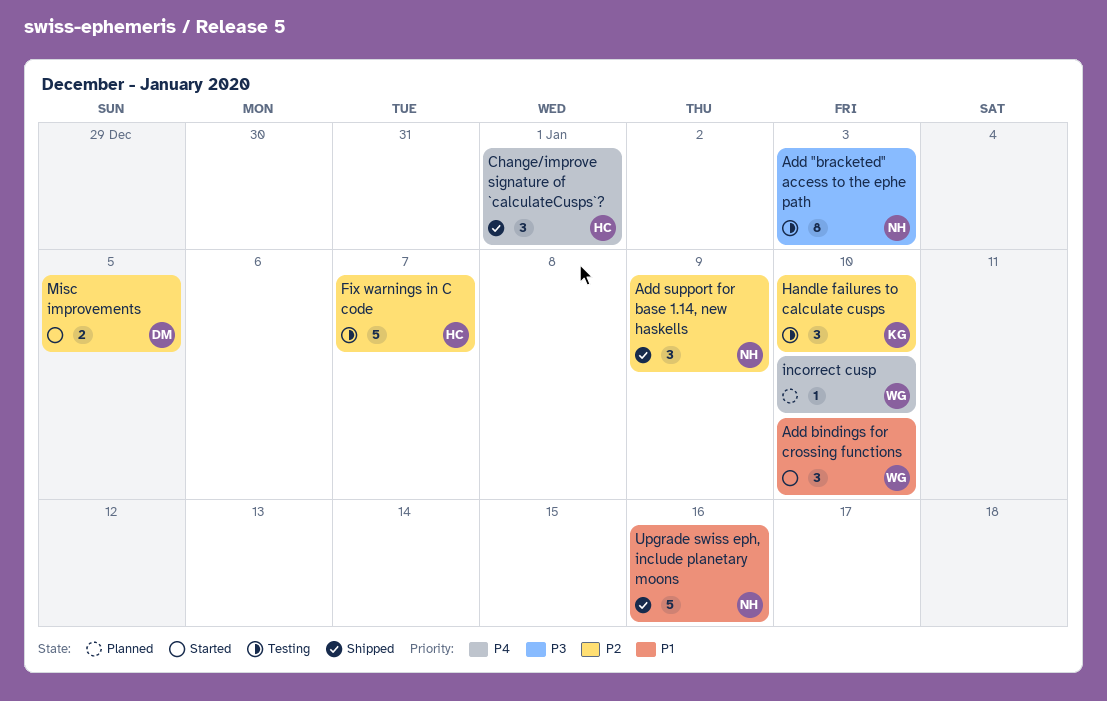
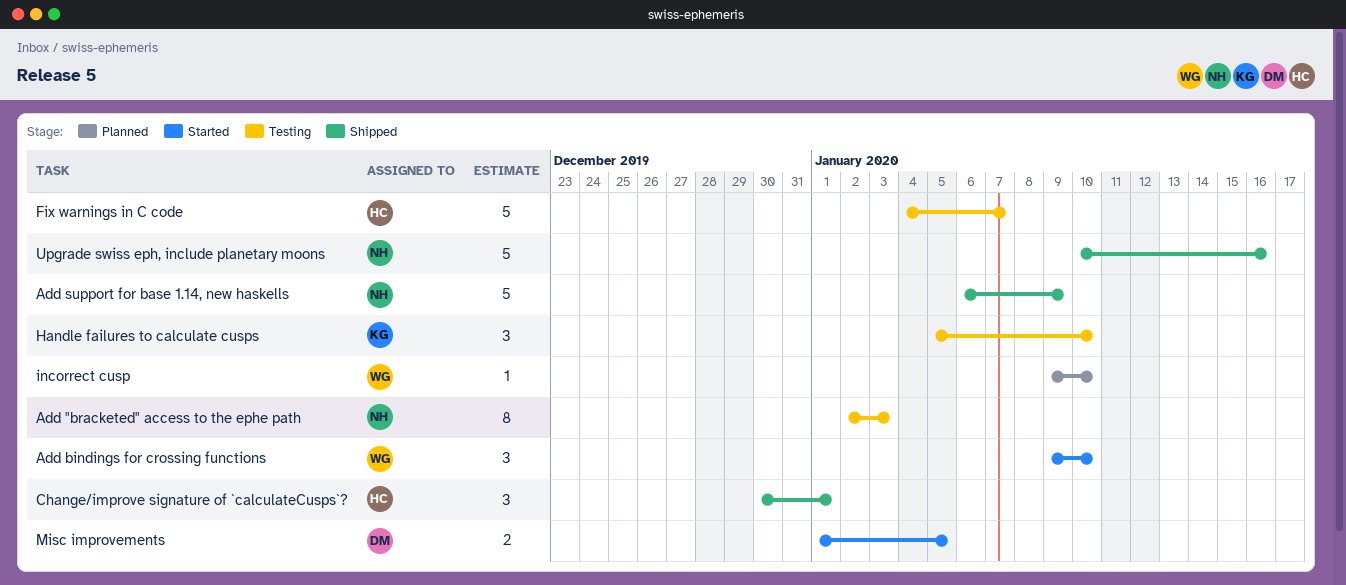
Add support for base 1.14, new haskells, estimate: 3 -> 5

